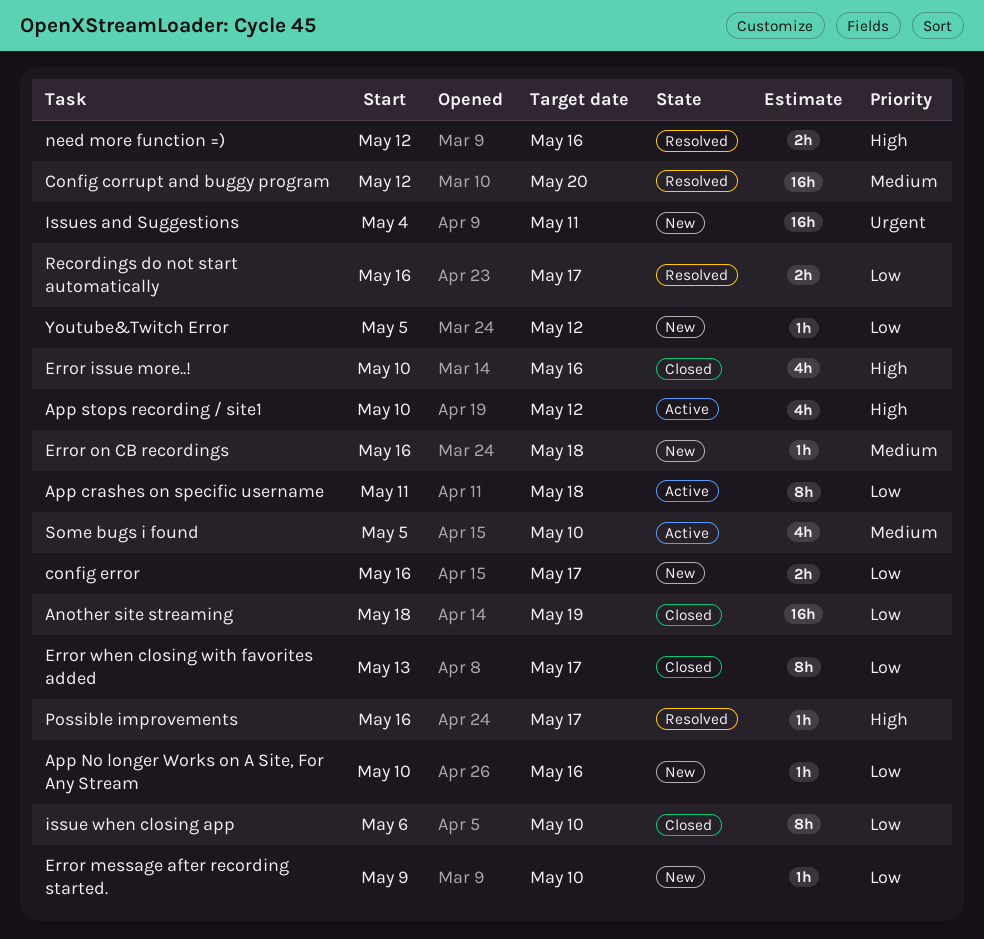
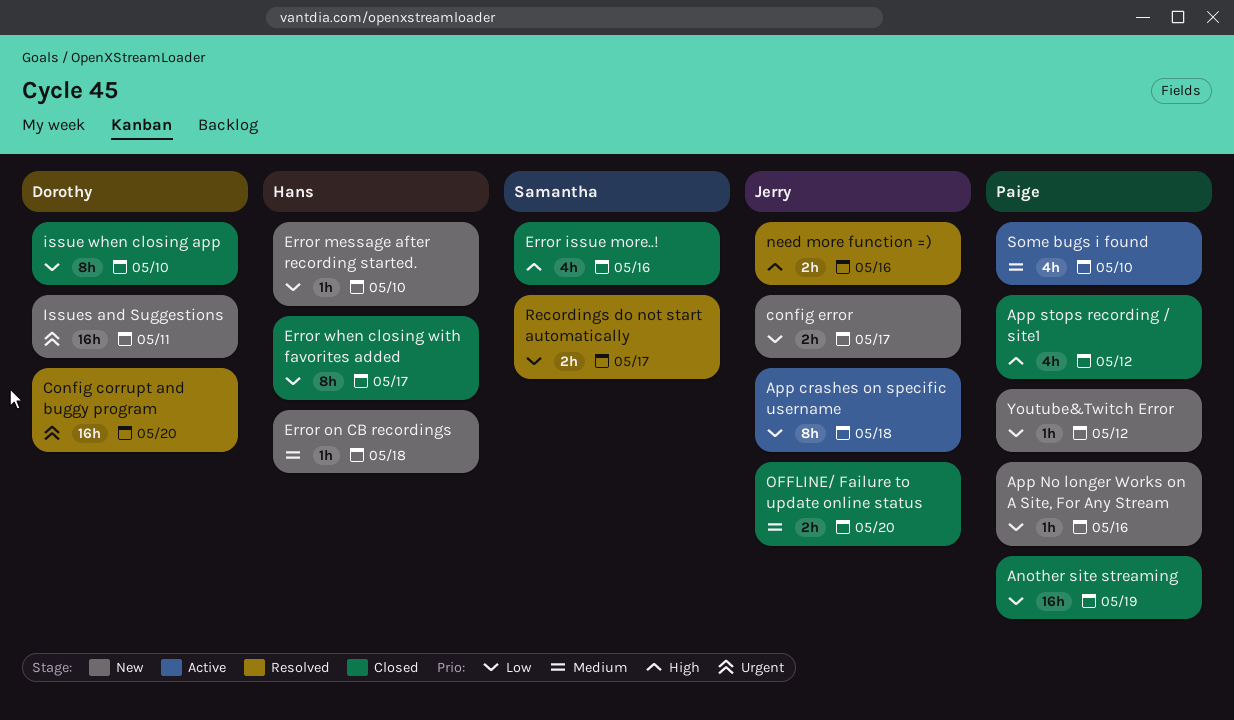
App stops recording / site1, status: Active -> Closed
Config corrupt and buggy program, priority: Medium -> Urgent
OFFLINE/ Failure to update online status: none -> present
Possible improvements: present -> none

